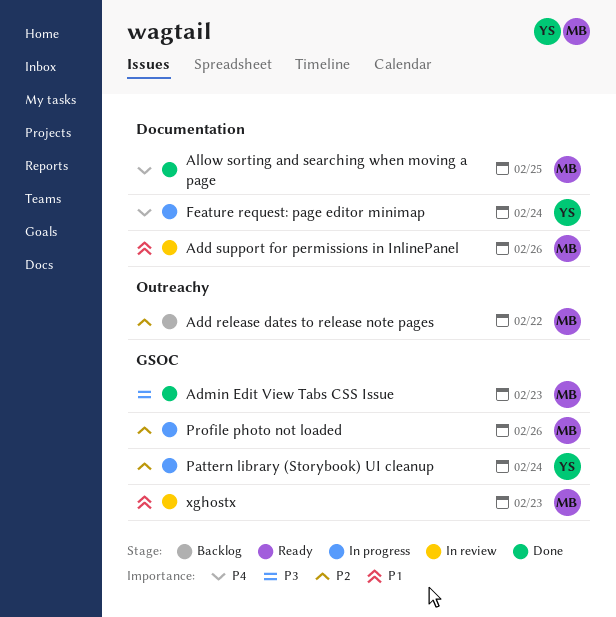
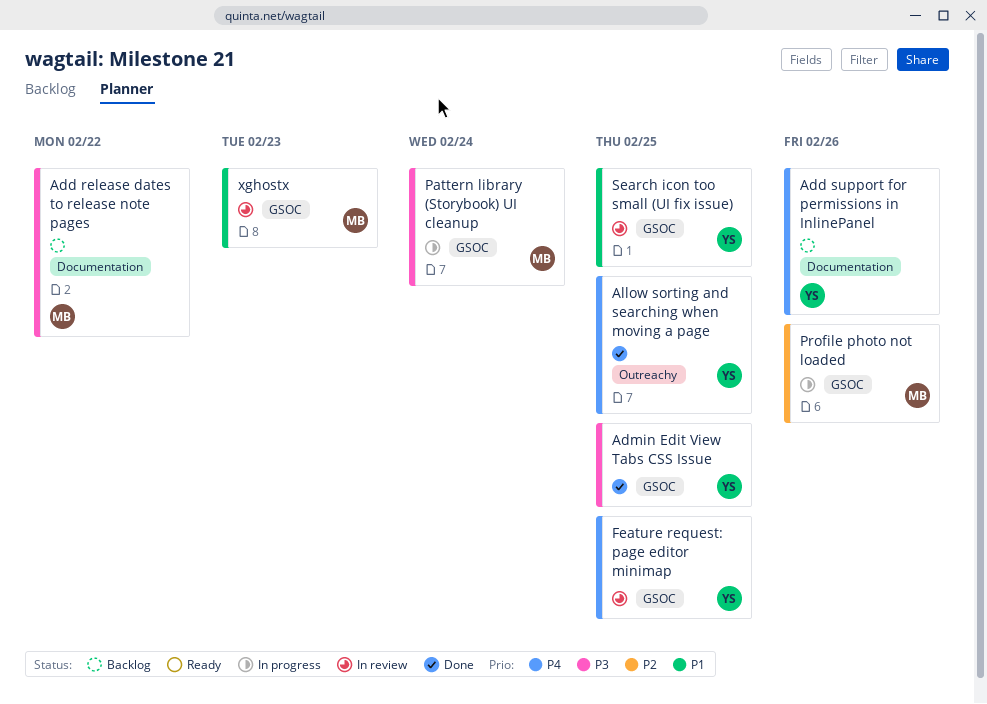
Add release dates to release note pages, priority: P2 -> P3
Add release dates to release note pages, label: Outreachy -> Documentation
Add support for permissions in InlinePanel, status: In review -> Backlog
Add support for permissions in InlinePanel, owner: MB -> YS
Add support for permissions in InlinePanel, priority: P1 -> P4
Admin Edit View Tabs CSS Issue, owner: MB -> YS
Admin Edit View Tabs CSS Issue, due: Feb 23 -> Feb 25
Allow sorting and searching when moving a page, owner: MB -> YS
Allow sorting and searching when moving a page, label: Documentation -> Outreachy
Feature request: page editor minimap, status: In progress -> In review
Feature request: page editor minimap, label: Documentation -> GSOC
Feature request: page editor minimap, due: Feb 24 -> Feb 25
Pattern library (Storybook) UI cleanup, owner: YS -> MB
Pattern library (Storybook) UI cleanup, priority: P2 -> P3
Search icon too small (UI fix issue): none -> present

